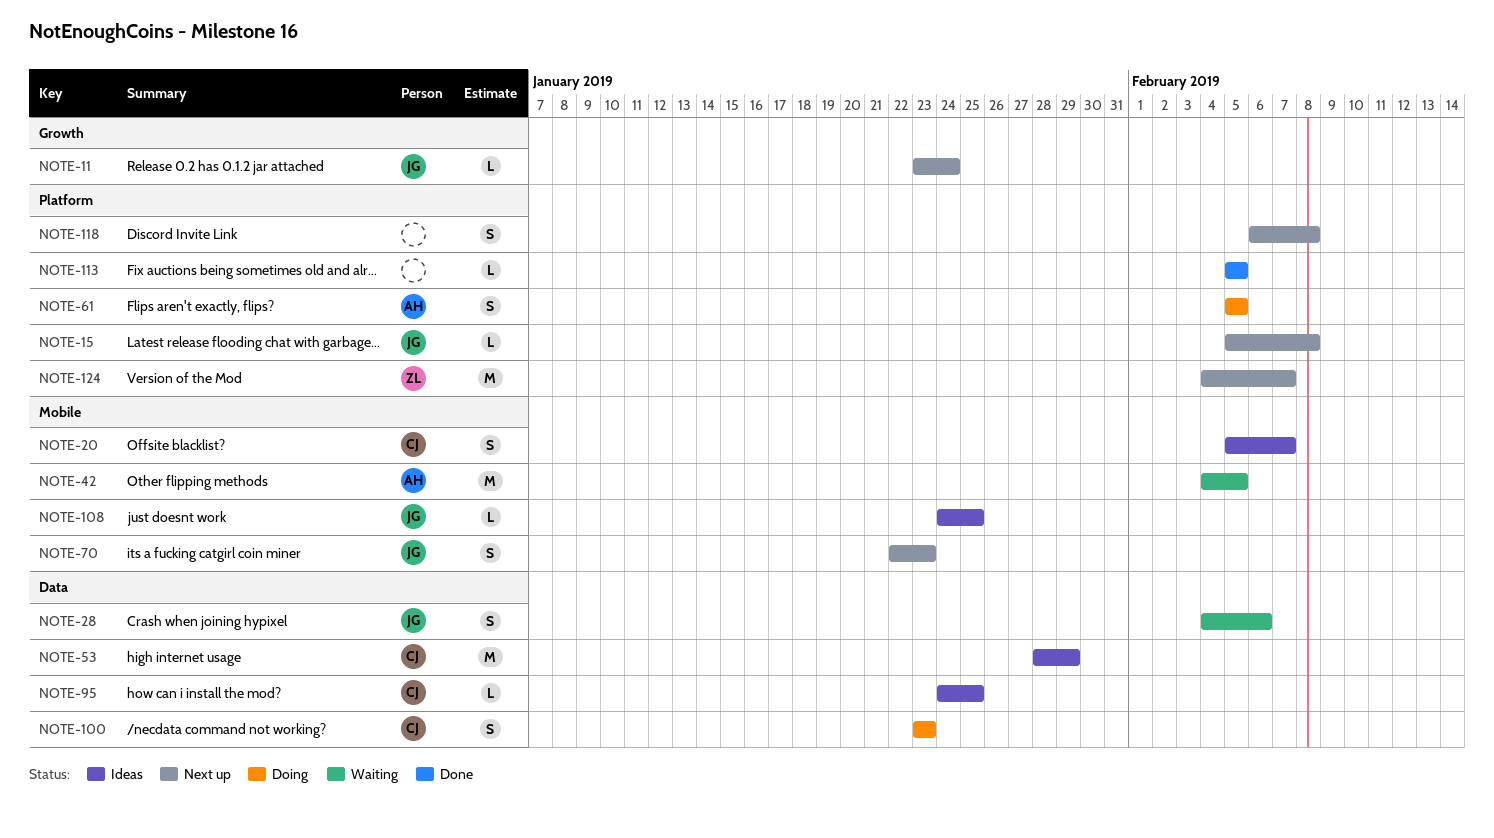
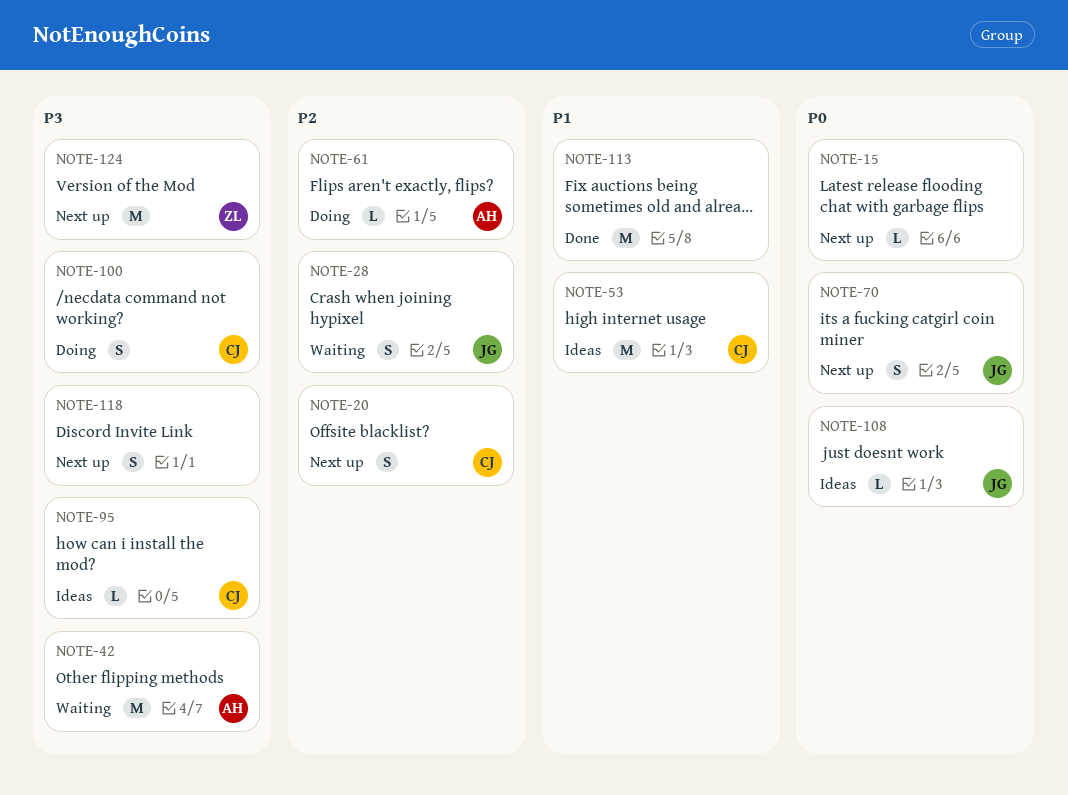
NOTE-11: present -> none
NOTE-15, owner: JG -> none
NOTE-20, status: Ideas -> Next up
NOTE-61, estimate: S -> L
NOTE-113, estimate: L -> M

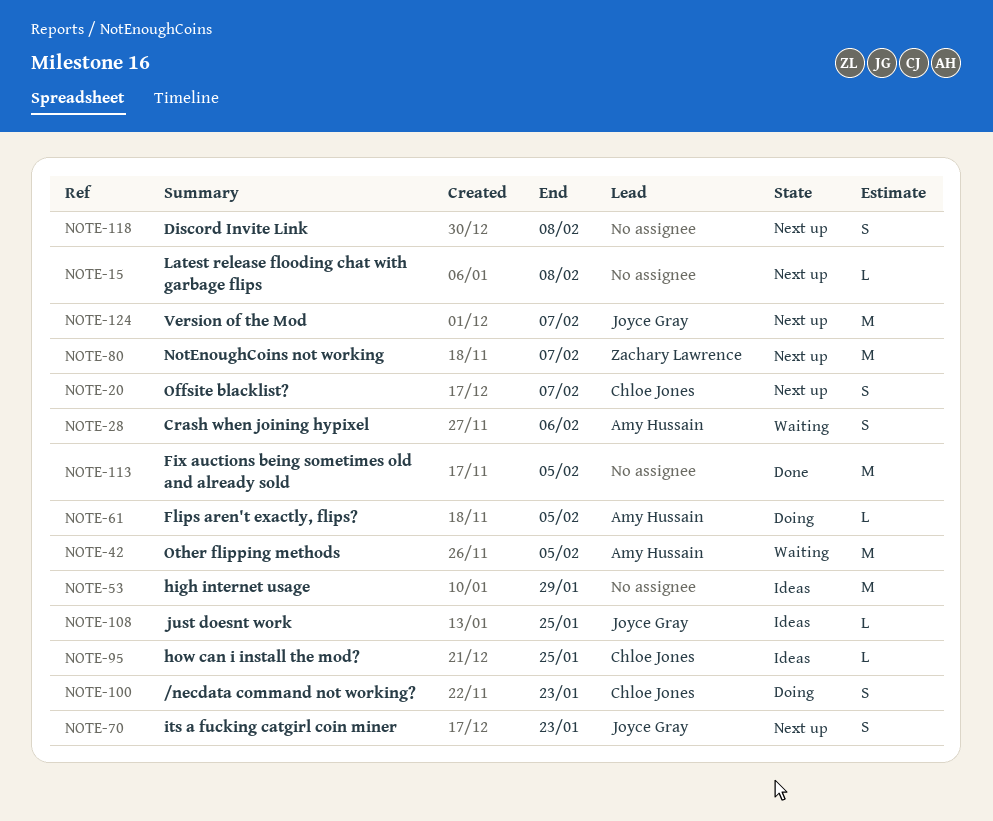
NOTE-28, owner: Joyce Gray -> Amy Hussain
NOTE-53, owner: Chloe Jones -> none
NOTE-80: none -> present
NOTE-124, owner: Zachary Lawrence -> Joyce Gray

